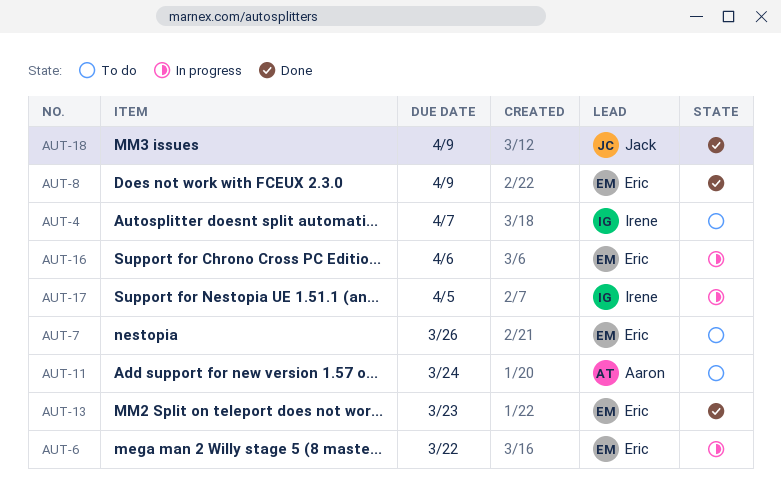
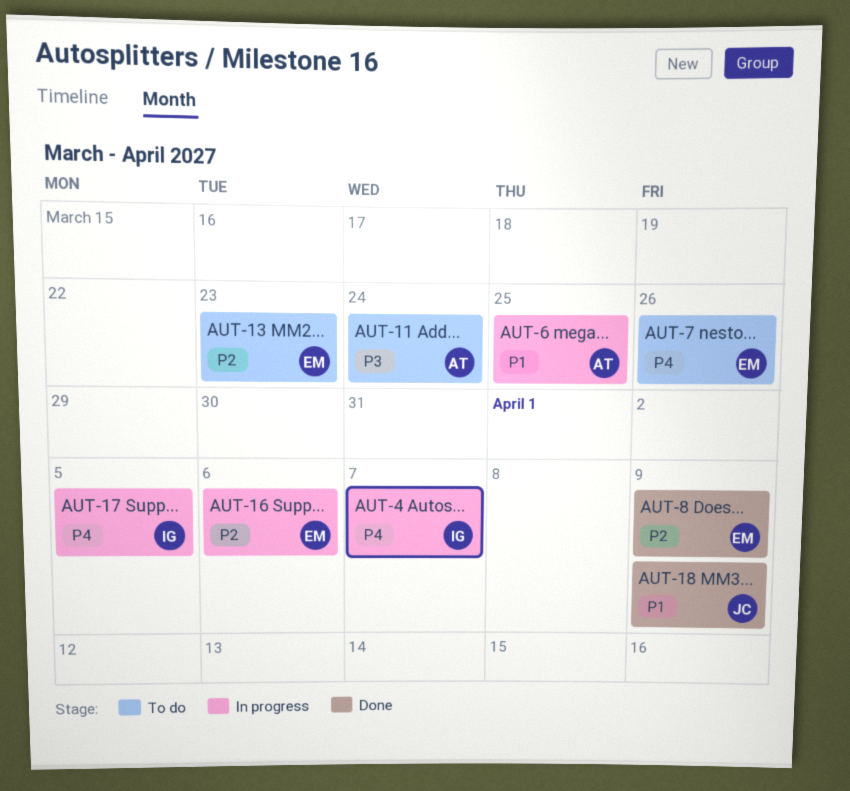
AUT-4, status: To do -> In progress
AUT-6, owner: Eric -> Aaron
AUT-6, due: Mar 22 -> Mar 25
AUT-13, status: Done -> To do

